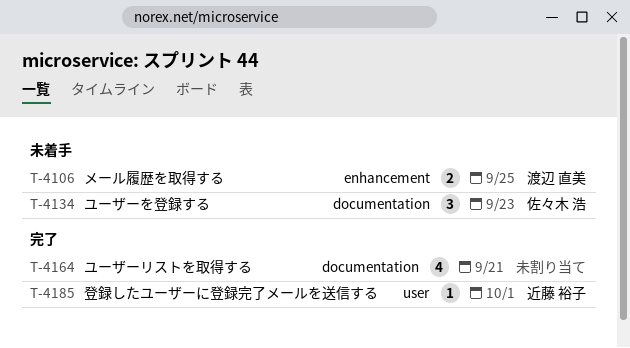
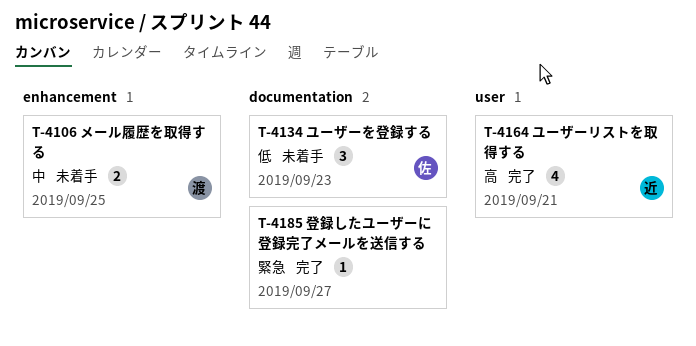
T-4164, owner: none -> 近藤 裕子
T-4164, label: documentation -> user
T-4185, owner: 近藤 裕子 -> none
T-4185, label: user -> documentation
T-4185, due: Oct 1 -> Sep 27

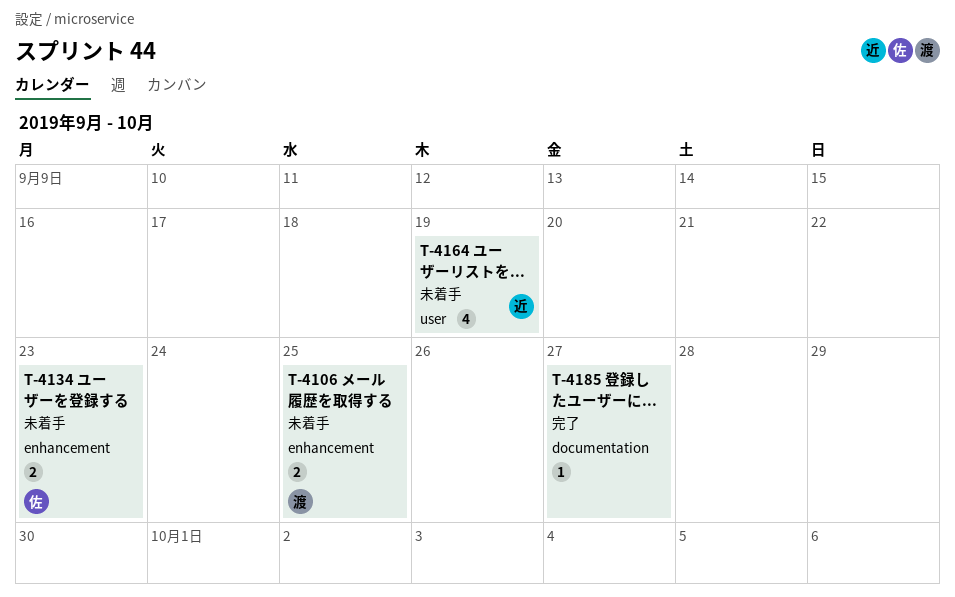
T-4134, label: documentation -> enhancement
T-4134, estimate: 3 -> 2
T-4164, status: 完了 -> 未着手
T-4164, due: Sep 21 -> Sep 19

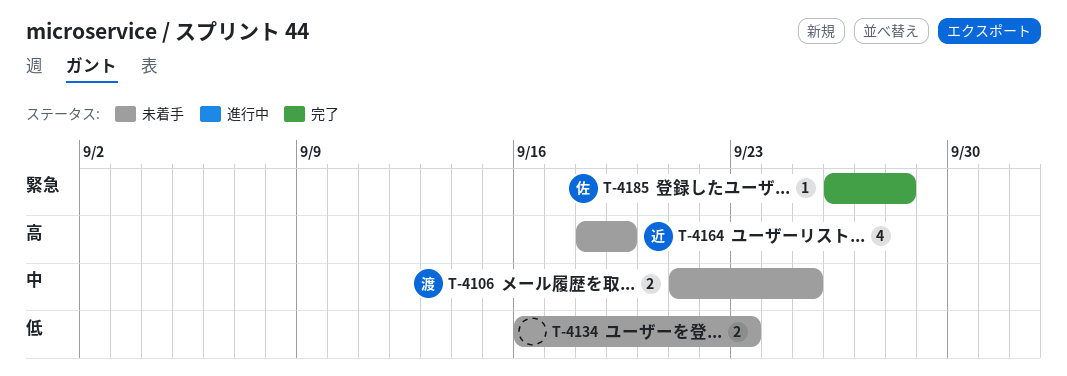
T-4134, owner: 佐 -> none
T-4185, owner: none -> 佐
T-4185, due: Sep 27 -> Sep 28

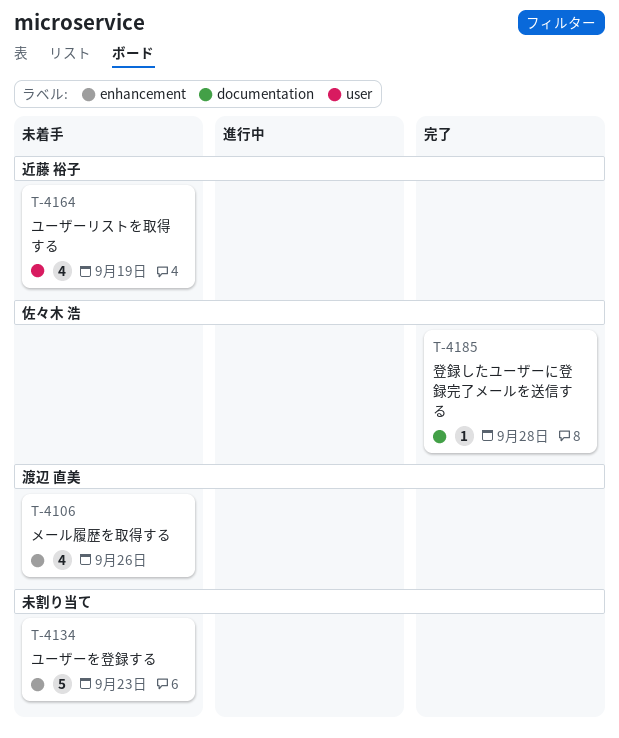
T-4106, estimate: 2 -> 4
T-4106, due: Sep 25 -> Sep 26
T-4134, estimate: 2 -> 5

